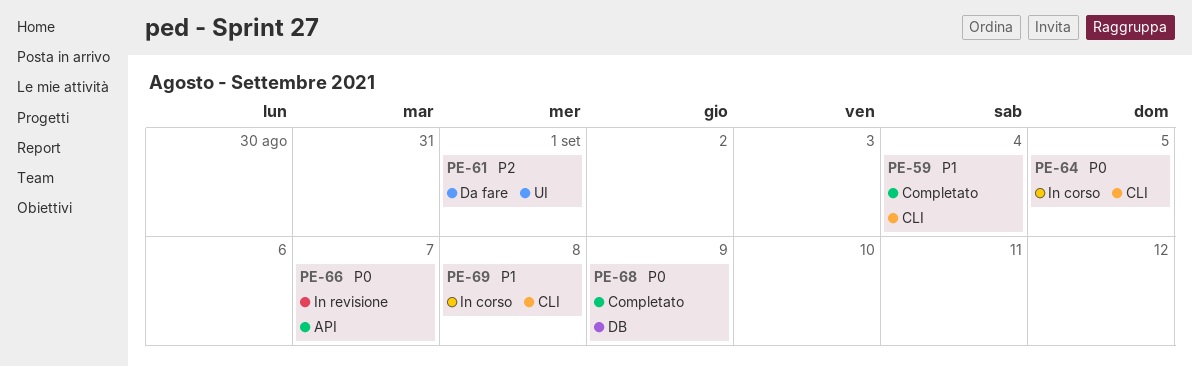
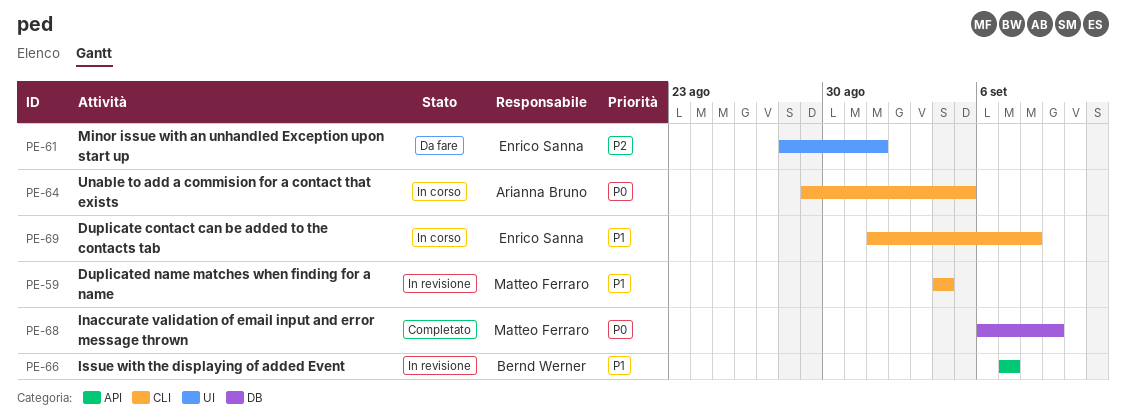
PE-59, status: Completato -> In revisione
PE-66, priority: P0 -> P1

